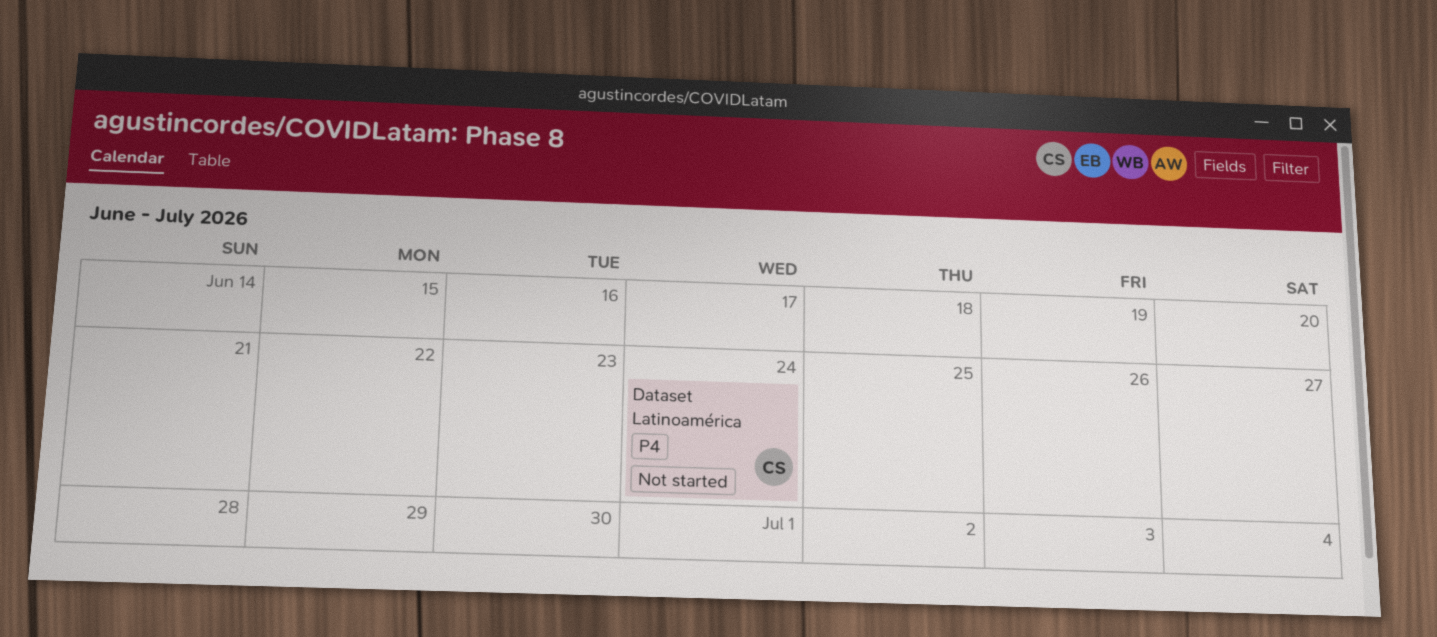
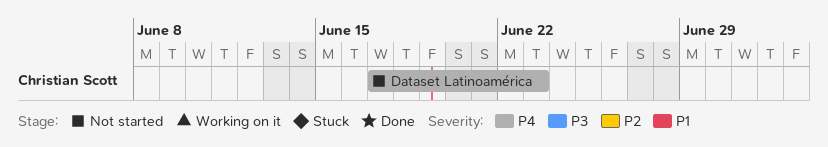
Dataset Latinoamérica, due: Jun 24 -> Jun 23

